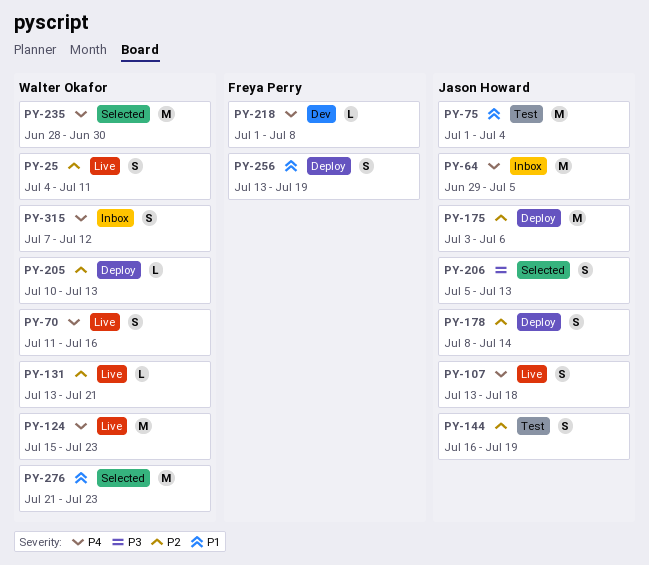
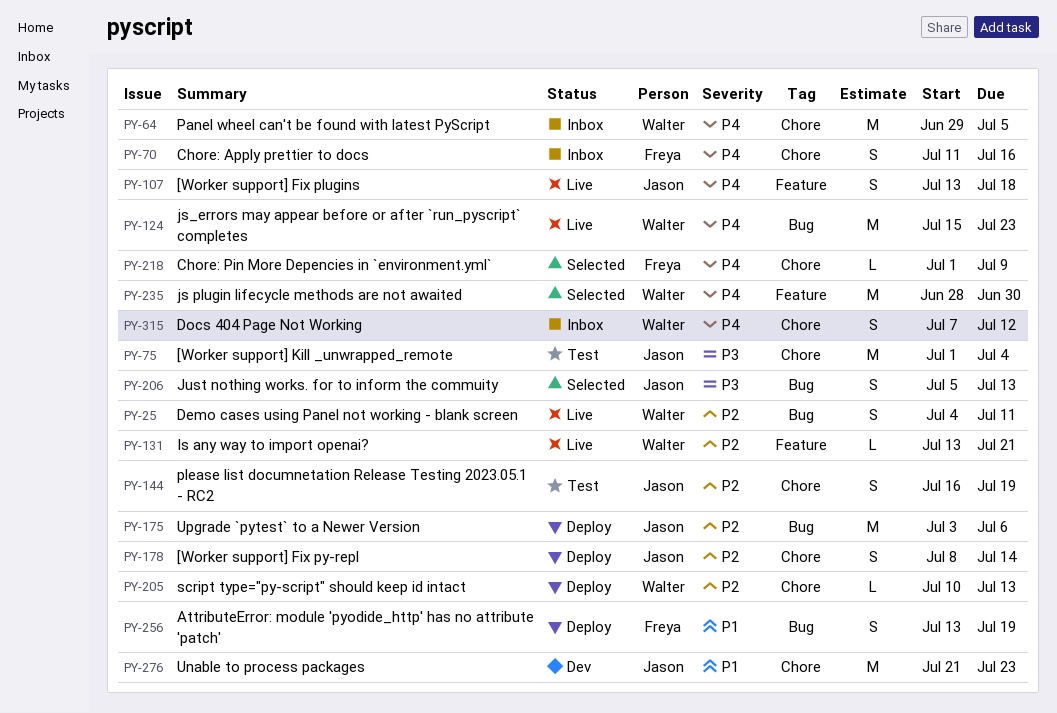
PY-64, owner: Jason Howard -> Walter Okafor
PY-70, status: Live -> Inbox
PY-70, owner: Walter Okafor -> Freya Perry
PY-75, priority: P1 -> P3
PY-218, status: Dev -> Selected
PY-218, due: Jul 8 -> Jul 9
PY-276, status: Selected -> Dev
PY-276, owner: Walter Okafor -> Jason Howard

